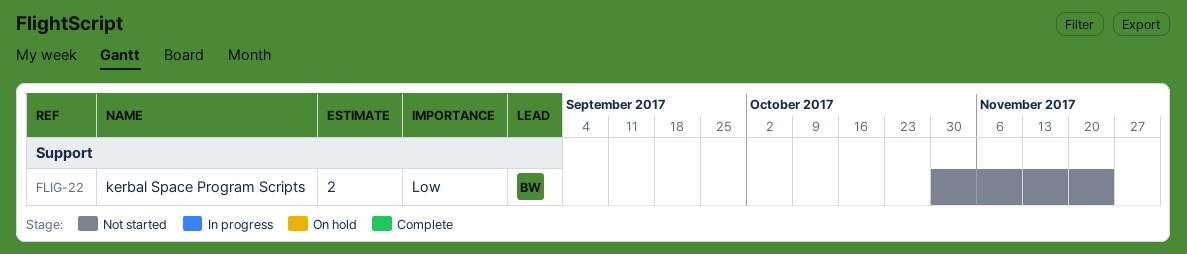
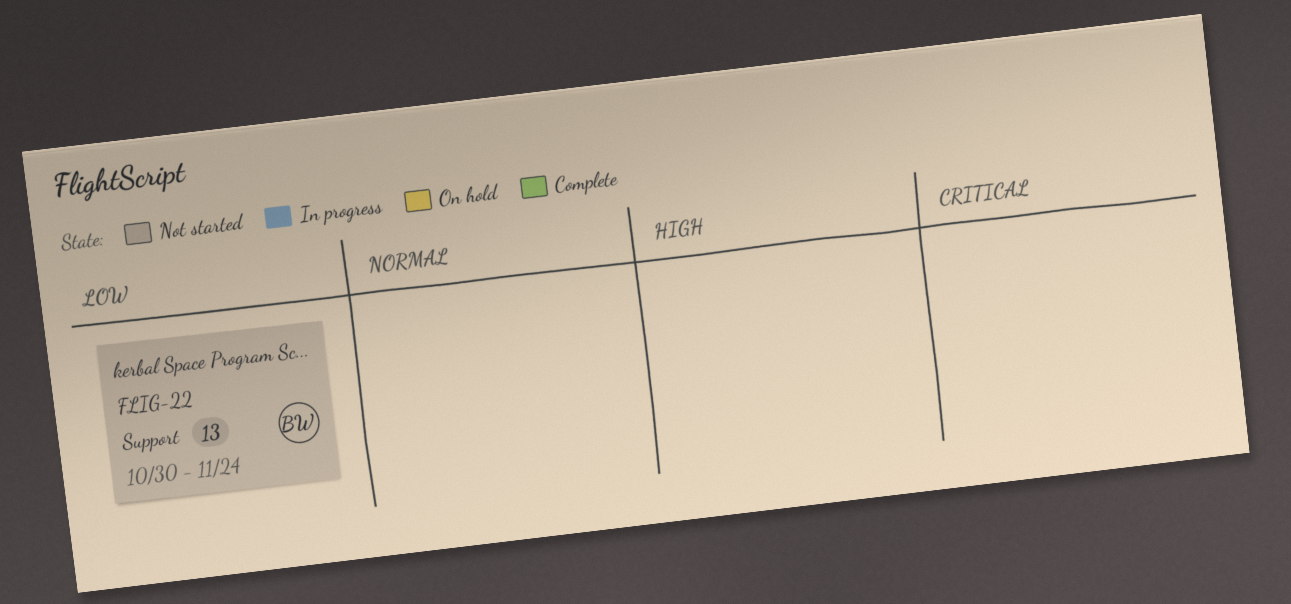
FLIG-22, estimate: 2 -> 13

